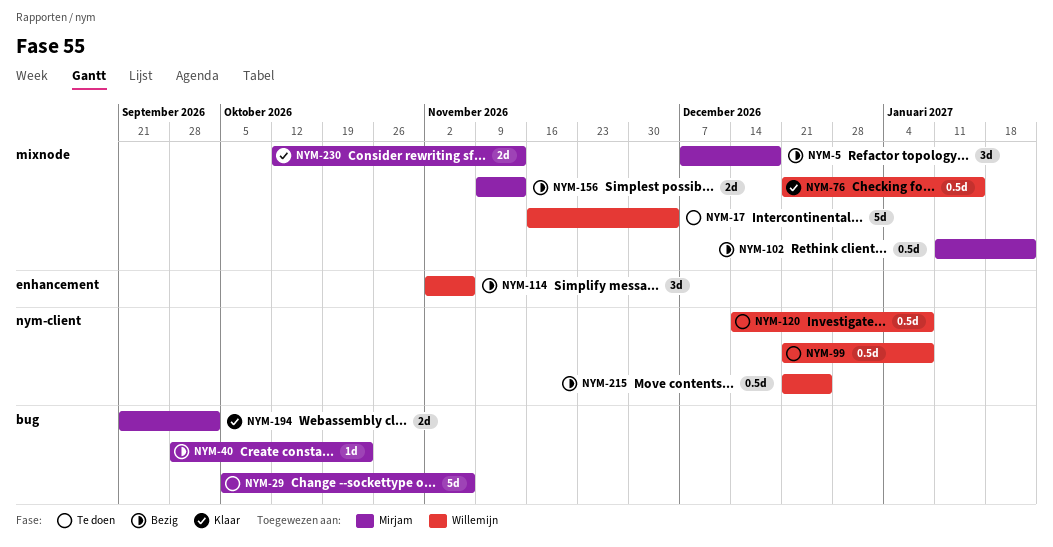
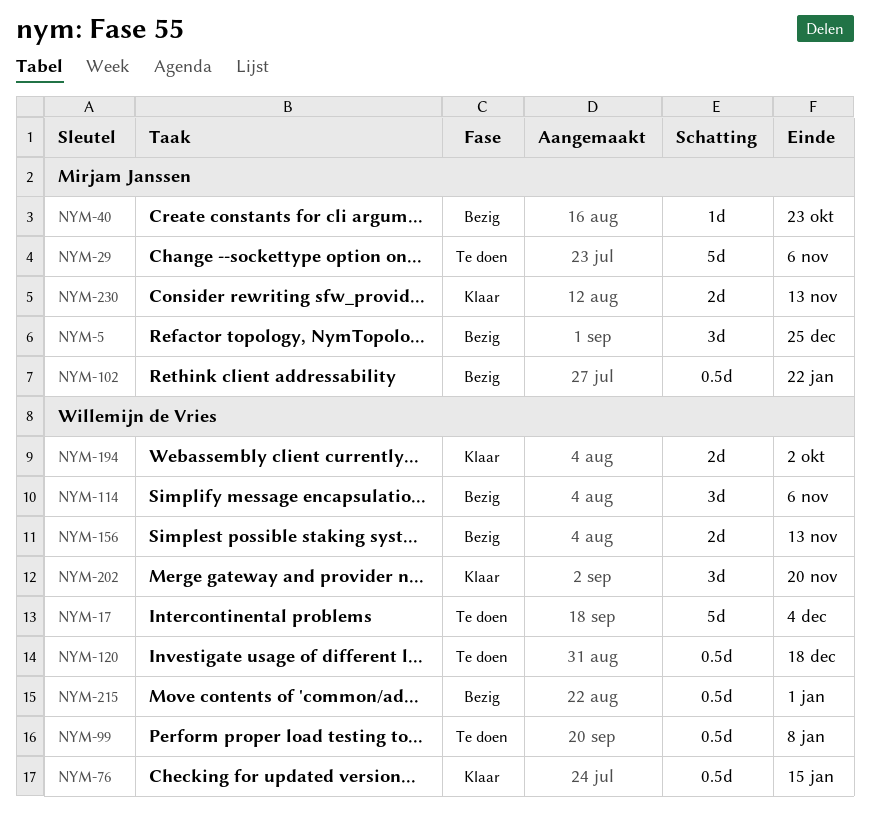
NYM-5, due: Dec 18 -> Dec 25
NYM-120, due: Jan 8 -> Dec 18
NYM-156, owner: Mirjam Janssen -> Willemijn de Vries
NYM-194, owner: Mirjam Janssen -> Willemijn de Vries
NYM-202: none -> present
NYM-215, due: Dec 25 -> Jan 1

